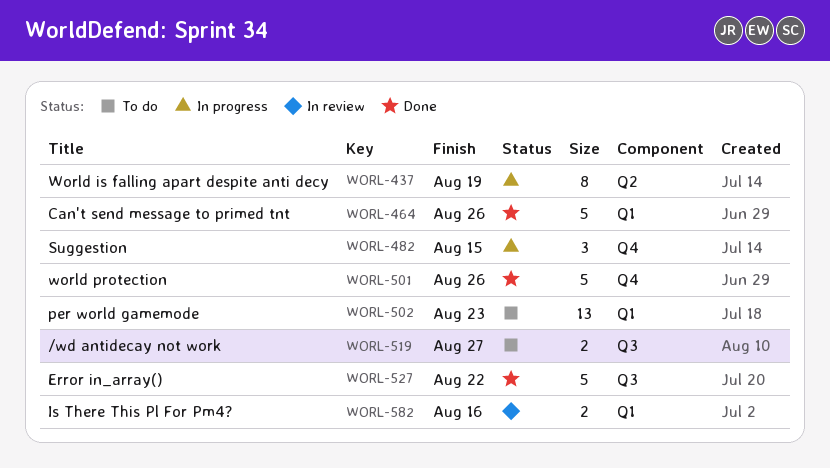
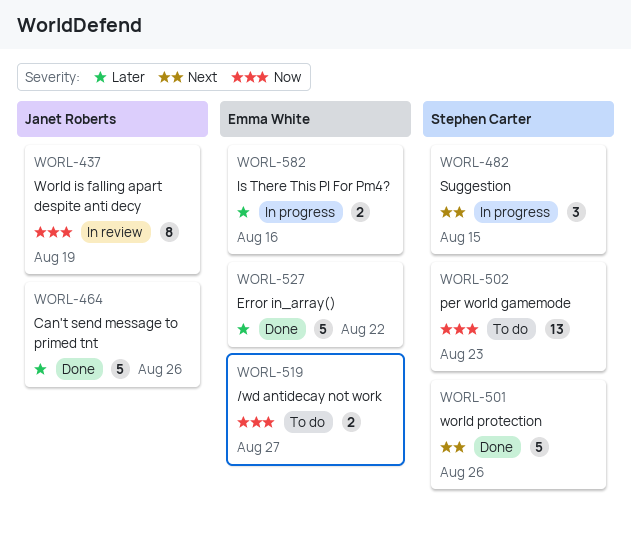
WORL-437, status: In progress -> In review
WORL-582, status: In review -> In progress

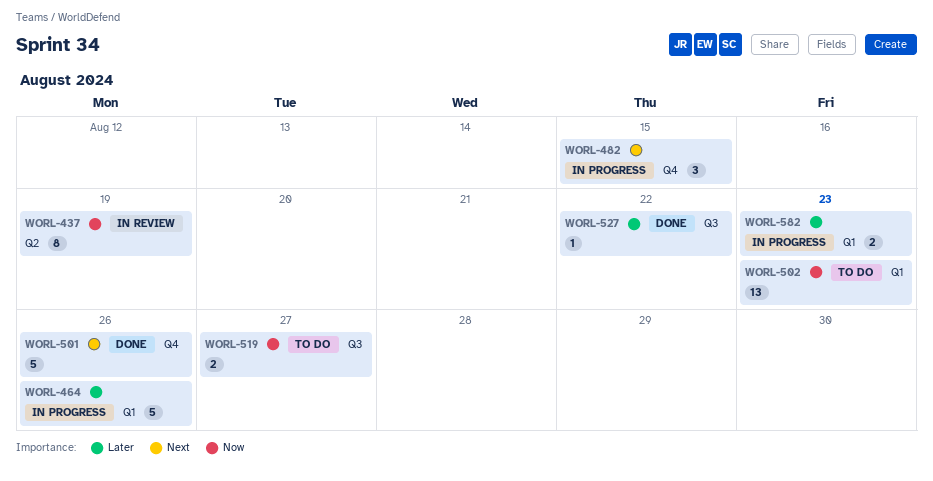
WORL-464, status: Done -> In progress
WORL-527, estimate: 5 -> 1
WORL-582, due: Aug 16 -> Aug 23

